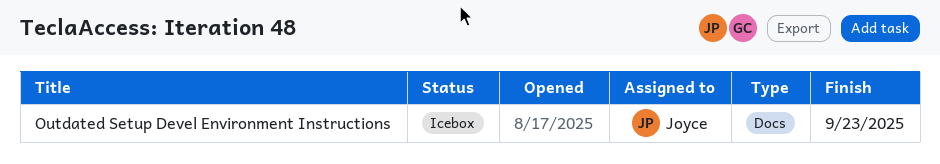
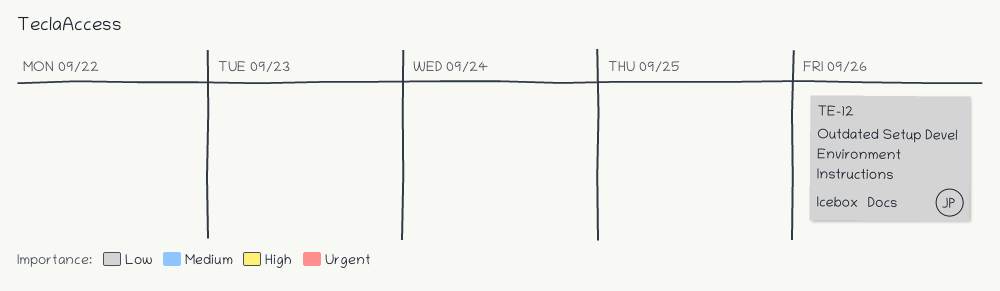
Outdated Setup Devel Environment Instructions, due: Sep 23 -> Sep 26

